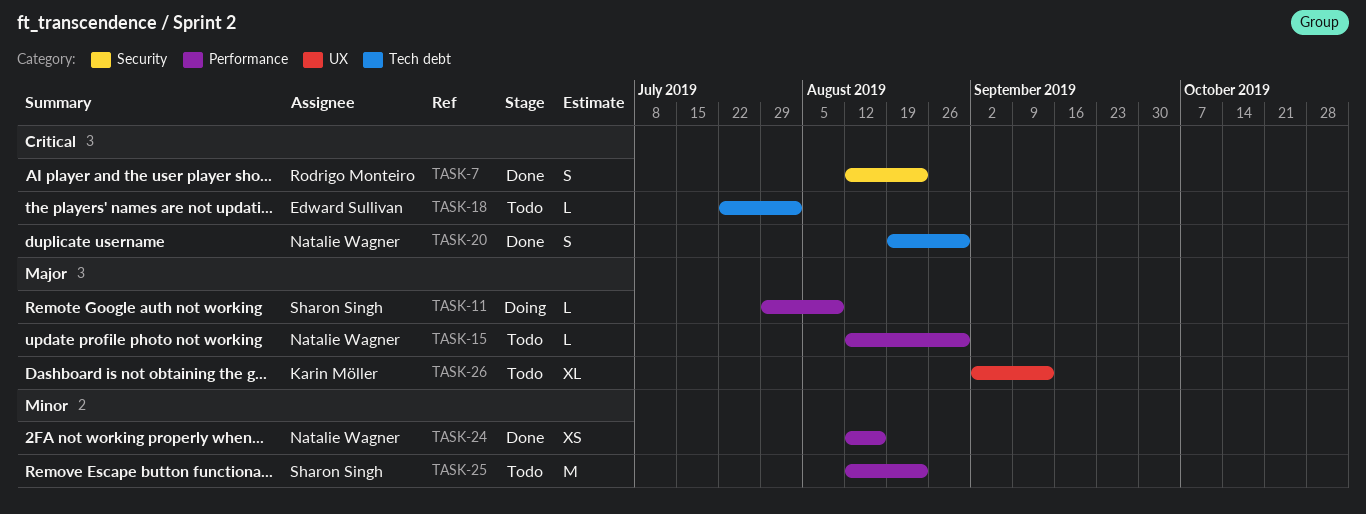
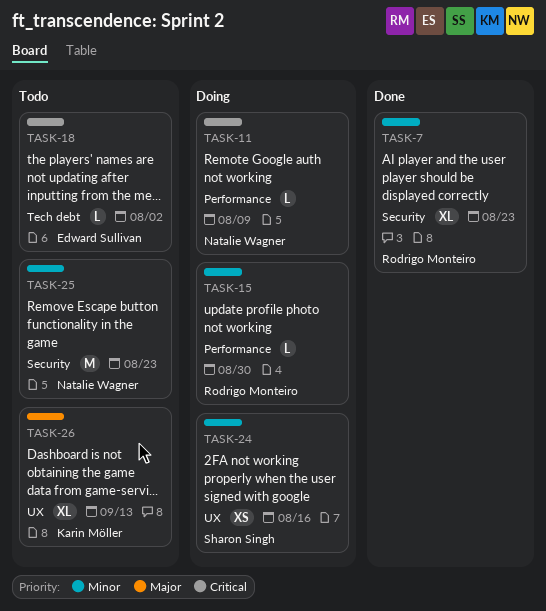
TASK-7, priority: Critical -> Minor
TASK-7, estimate: S -> XL
TASK-11, owner: Sharon Singh -> Natalie Wagner
TASK-11, priority: Major -> Critical
TASK-15, status: Todo -> Doing
TASK-15, owner: Natalie Wagner -> Rodrigo Monteiro
TASK-15, priority: Major -> Minor
TASK-20: present -> none
TASK-24, status: Done -> Doing
TASK-24, owner: Natalie Wagner -> Sharon Singh
TASK-24, label: Performance -> UX
TASK-25, owner: Sharon Singh -> Natalie Wagner
TASK-25, label: Performance -> Security

